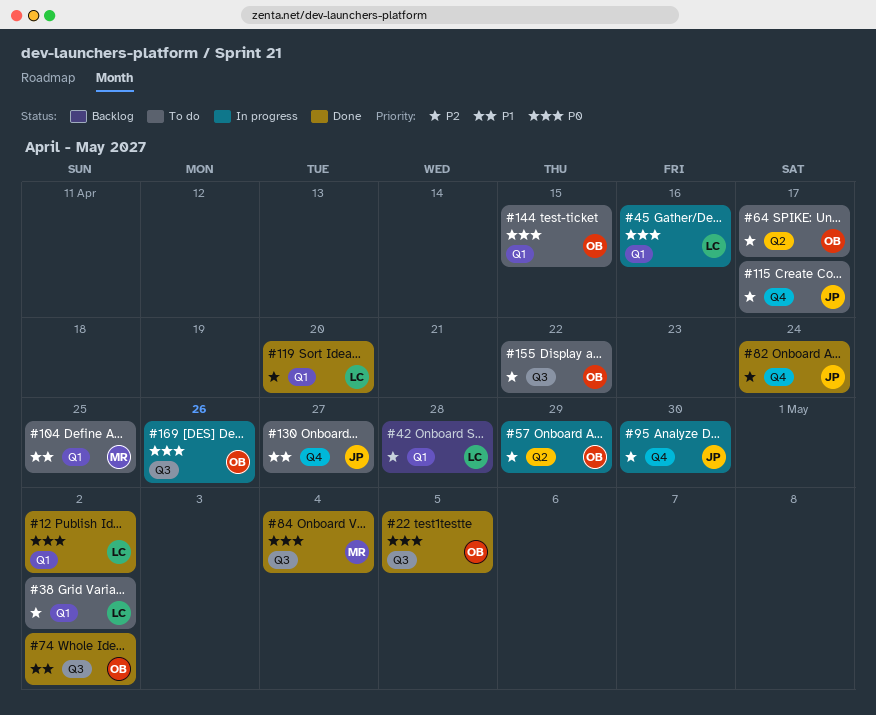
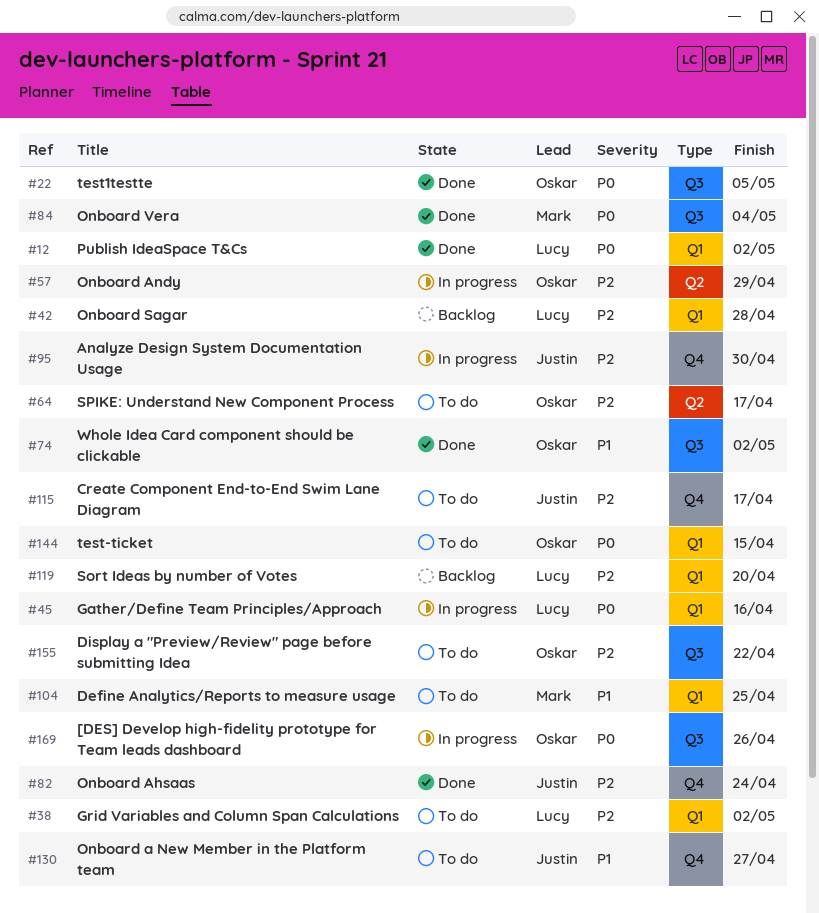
#119, status: Done -> Backlog

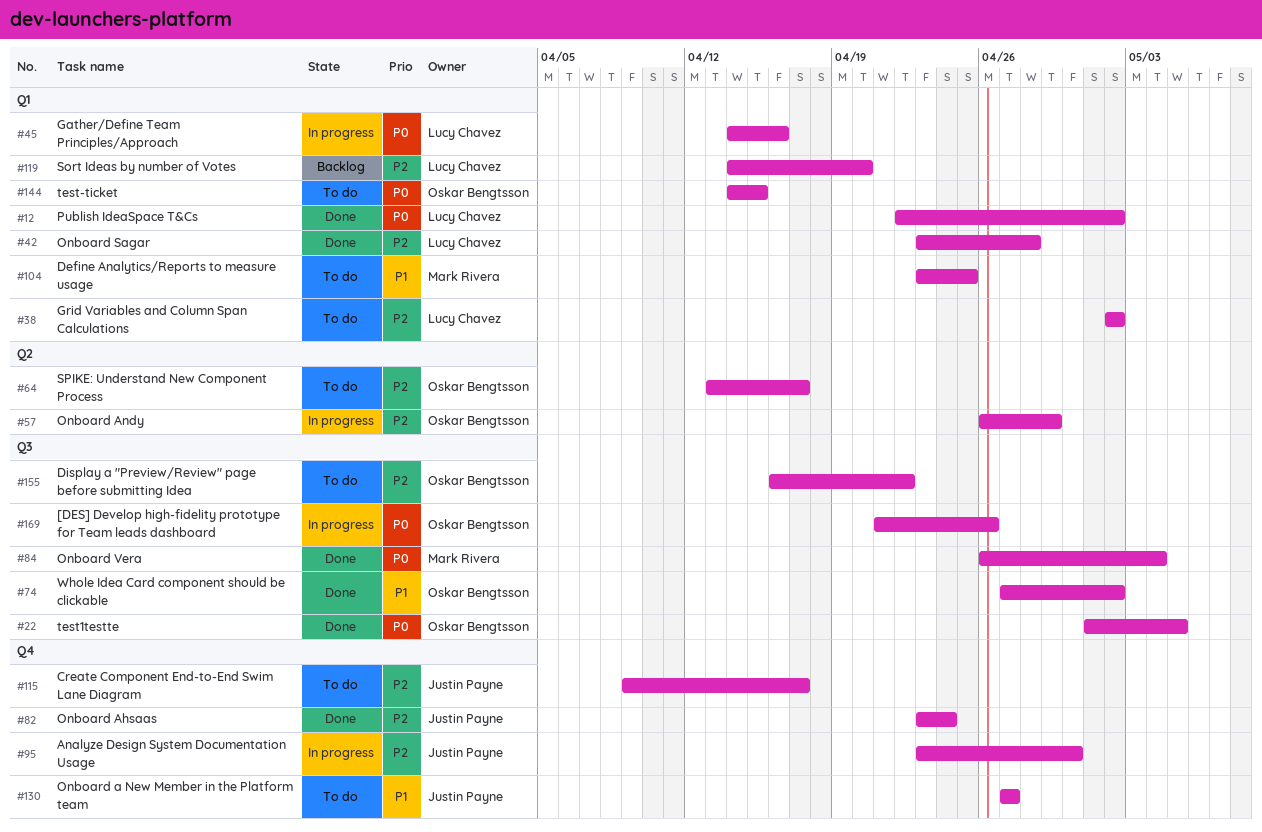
#42, status: Backlog -> Done

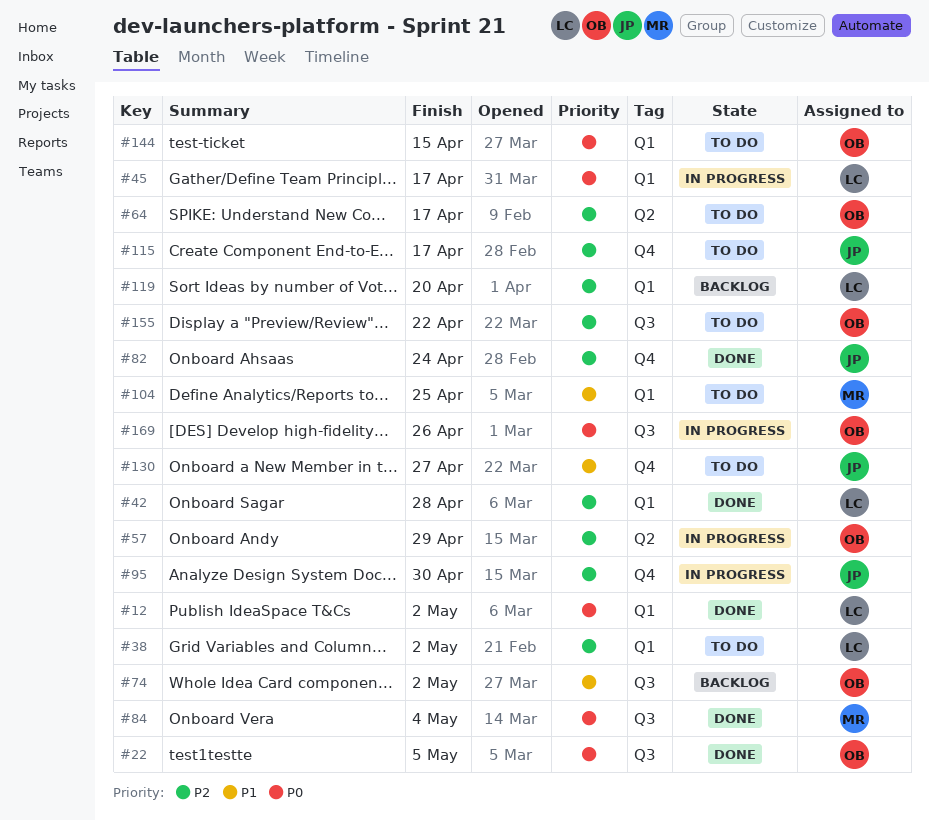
#45, due: Apr 16 -> Apr 17
#74, status: Done -> Backlog

